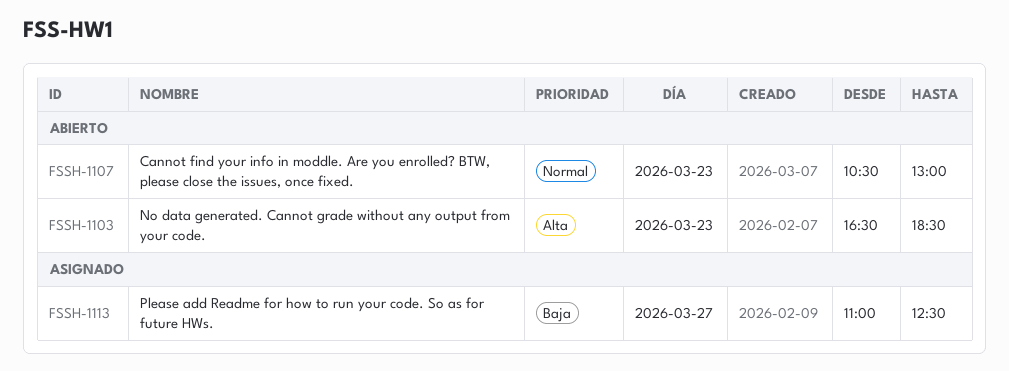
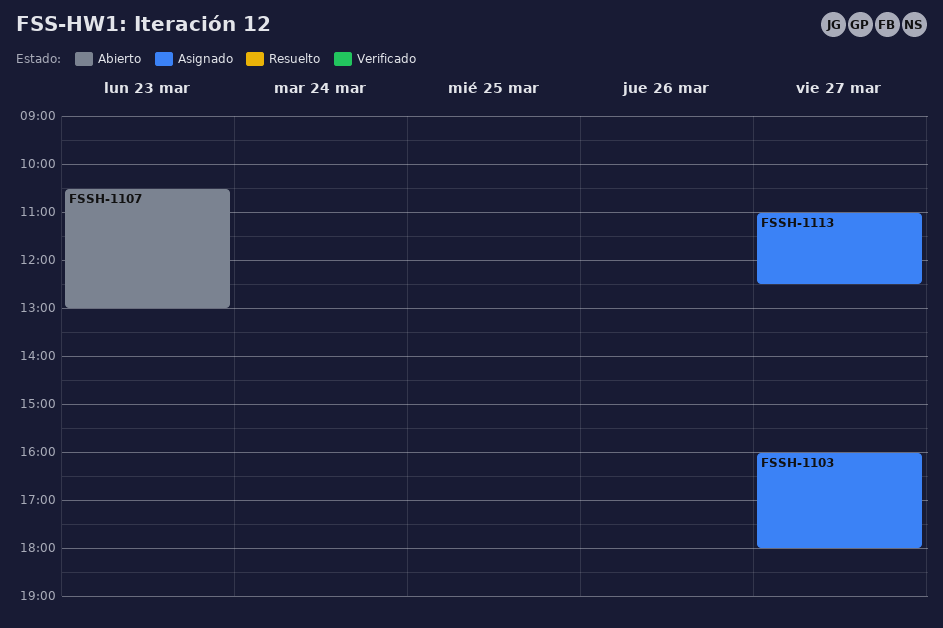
FSSH-1103, status: Abierto -> Asignado
FSSH-1103, day: Mar 23 -> Mar 27
FSSH-1103, begins: 16:30 -> 16:00
FSSH-1103, ends: 18:30 -> 18:00

